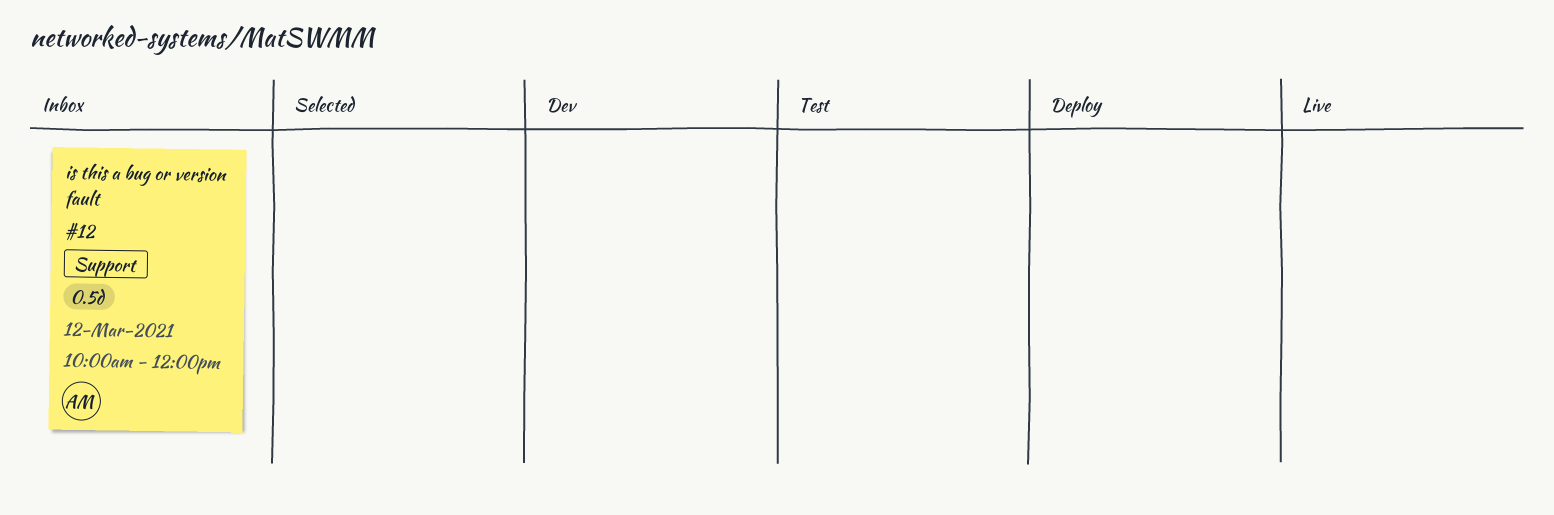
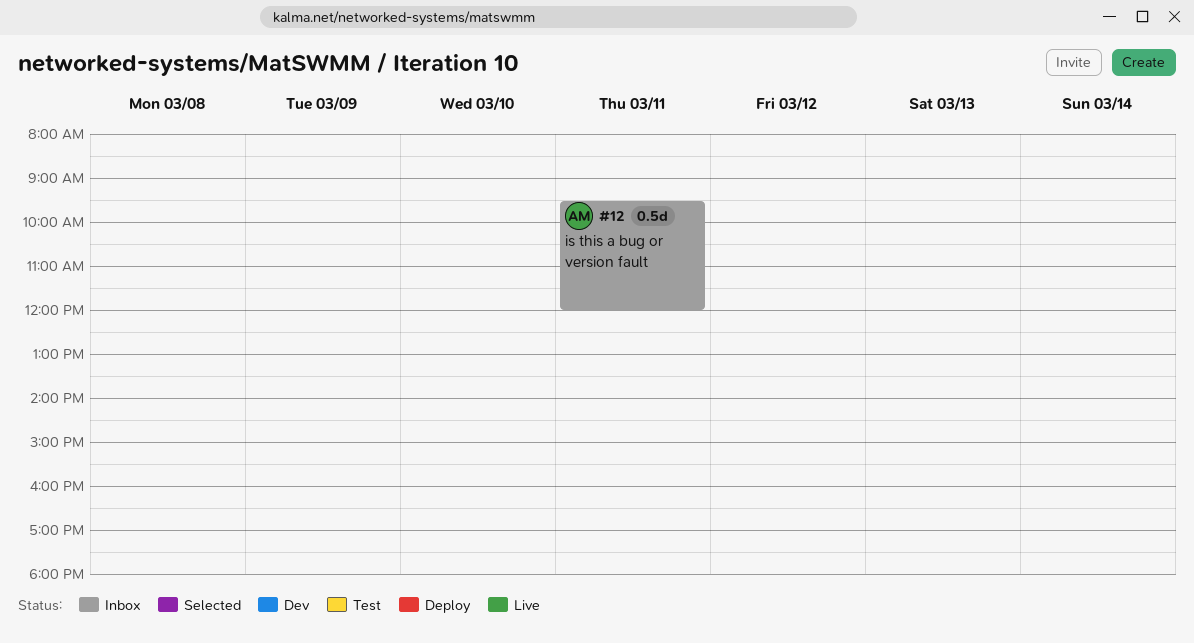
#12, day: Mar 12 -> Mar 11
#12, begins: 10:00 -> 09:30

